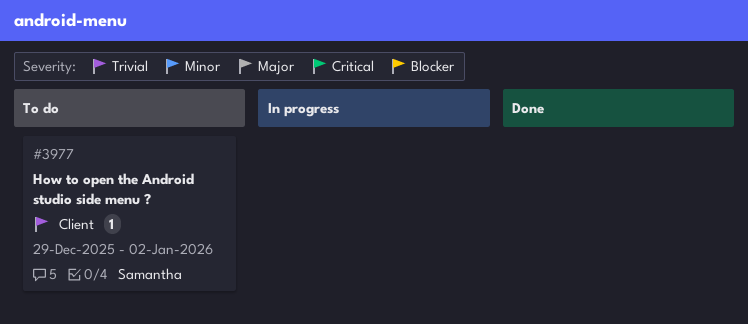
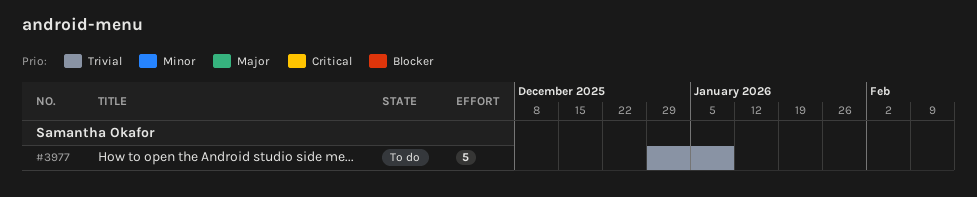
#3977, estimate: 1 -> 5
#3977, due: Jan 2 -> Jan 9

